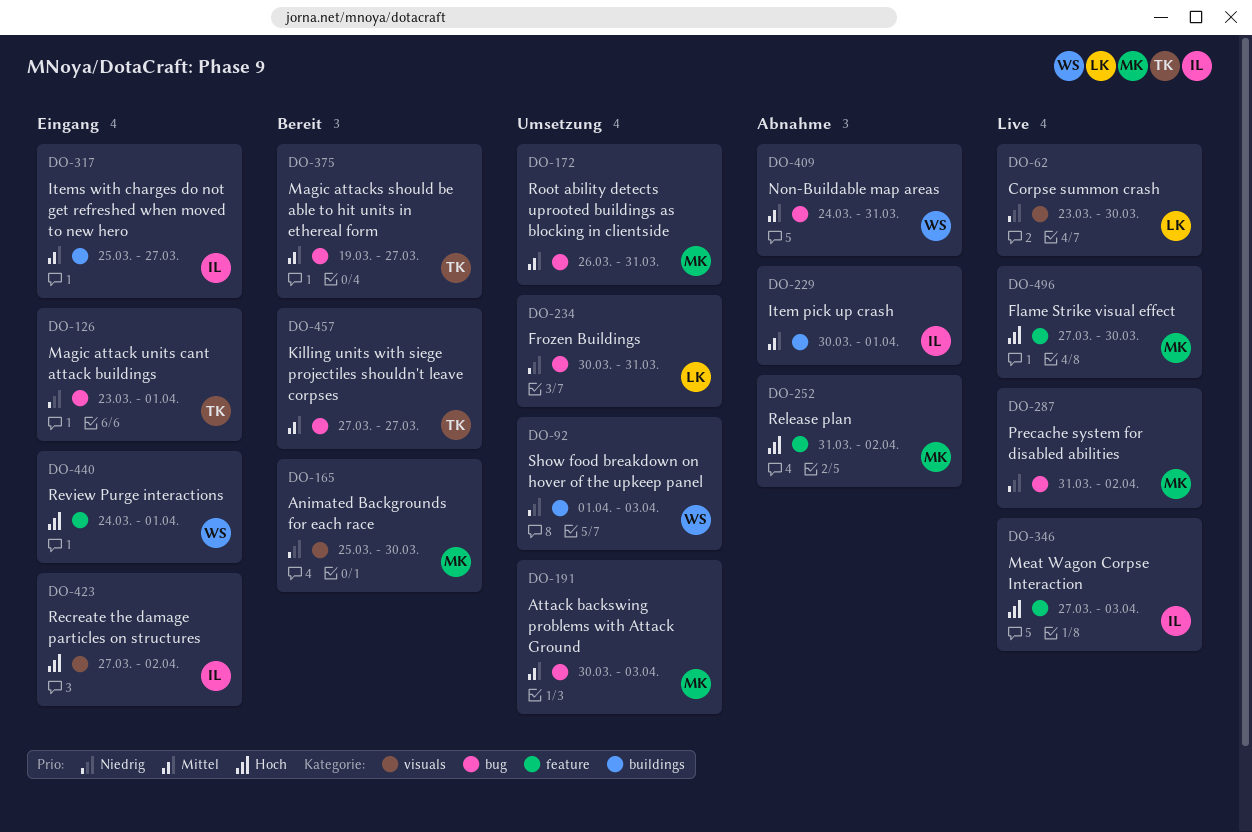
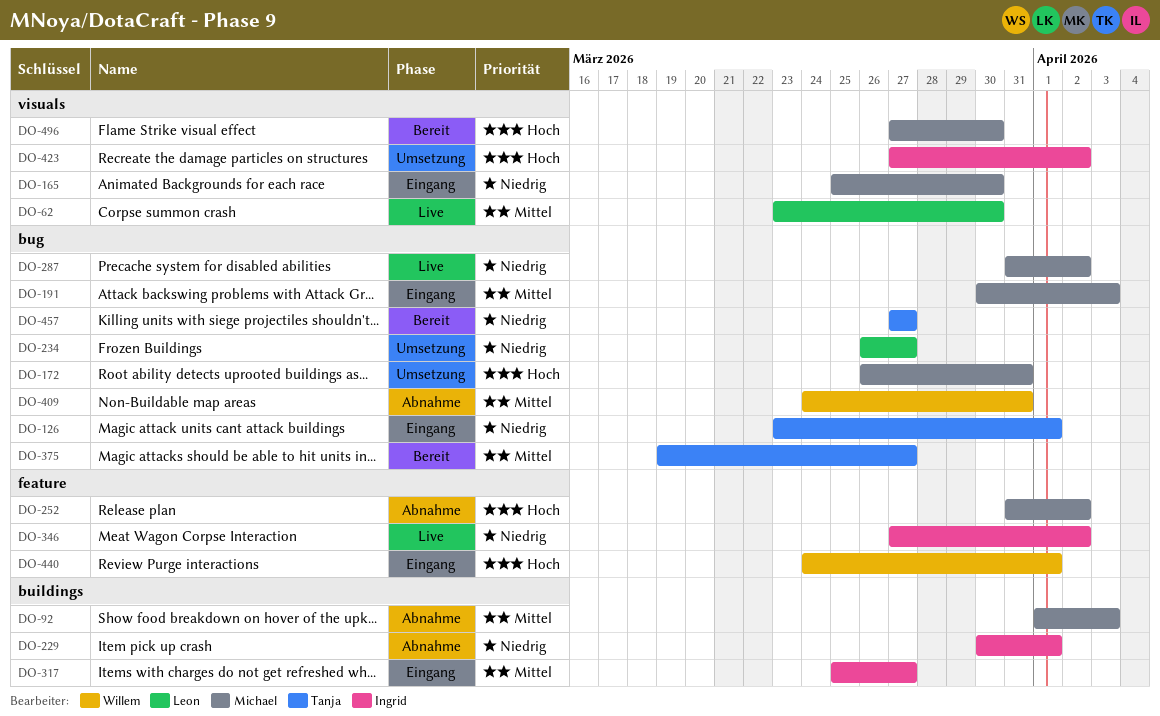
DO-62, priority: Niedrig -> Mittel
DO-92, status: Umsetzung -> Abnahme
DO-92, owner: Willem -> Michael
DO-92, priority: Niedrig -> Mittel
DO-165, status: Bereit -> Eingang
DO-172, priority: Mittel -> Hoch
DO-191, status: Umsetzung -> Eingang
DO-229, priority: Mittel -> Niedrig
DO-234, start: Mar 30 -> Mar 26
DO-234, due: Mar 31 -> Mar 27
DO-346, priority: Hoch -> Niedrig
DO-346, due: Apr 3 -> Apr 2
DO-423, status: Eingang -> Umsetzung
DO-457, priority: Mittel -> Niedrig
DO-496, status: Live -> Bereit
DO-496, label: feature -> visuals

